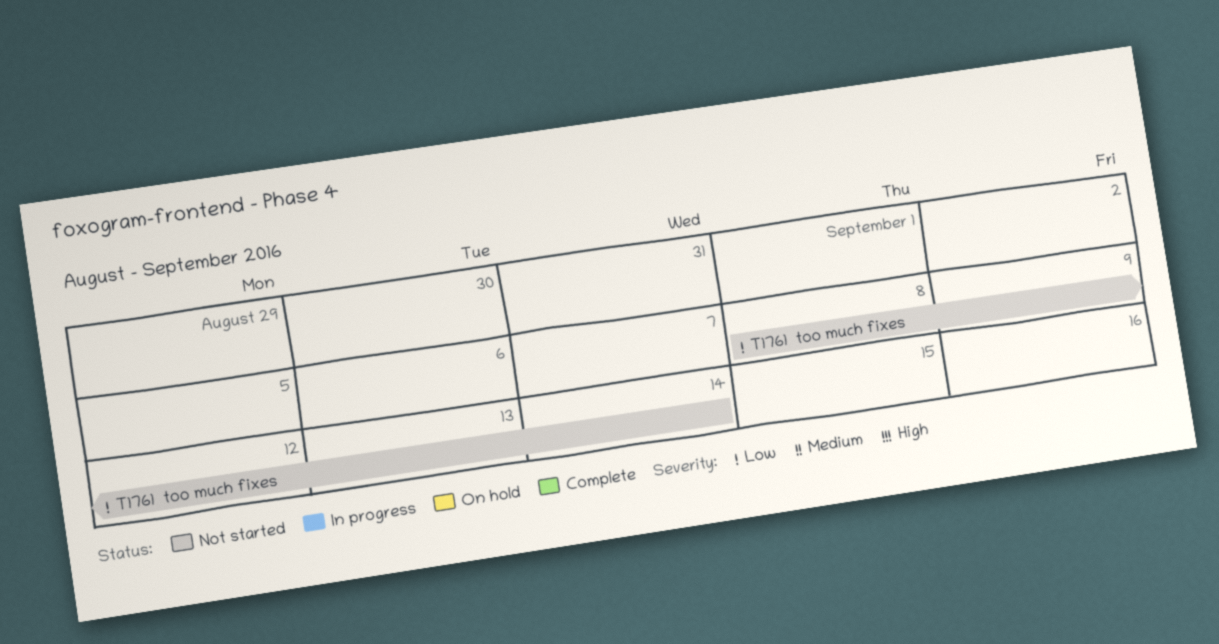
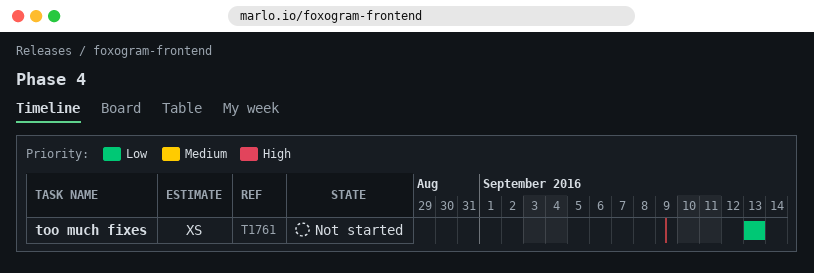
T1761, start: Sep 8 -> Sep 13
T1761, due: Sep 14 -> Sep 13

